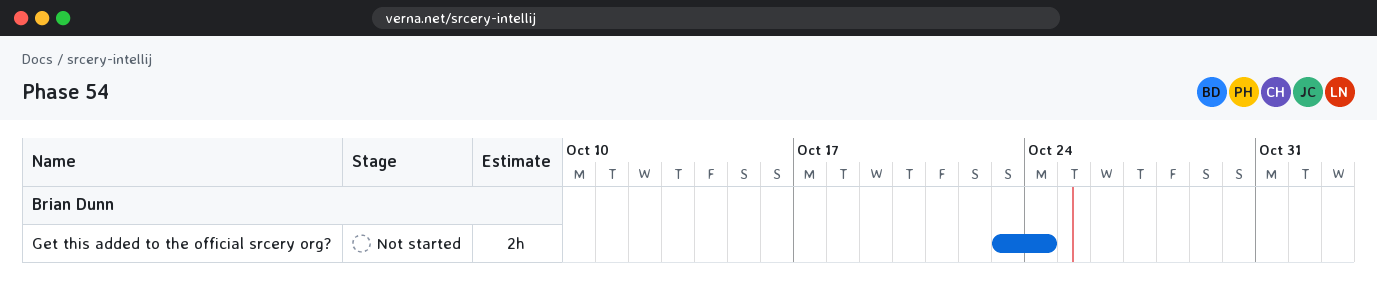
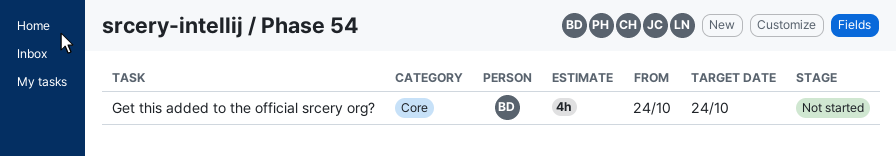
Get this added to the official srcery org?, estimate: 2h -> 4h
Get this added to the official srcery org?, start: Oct 23 -> Oct 24

